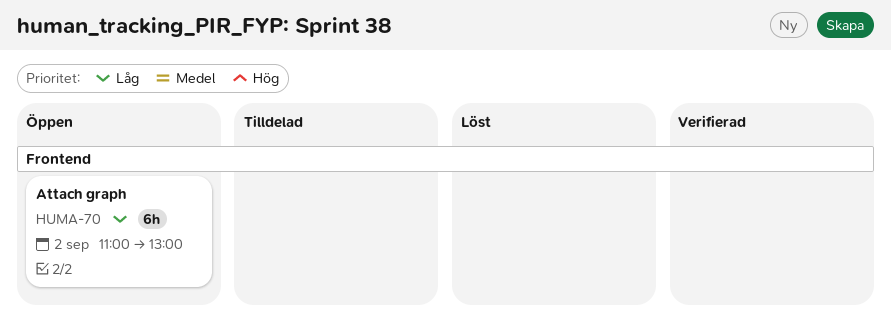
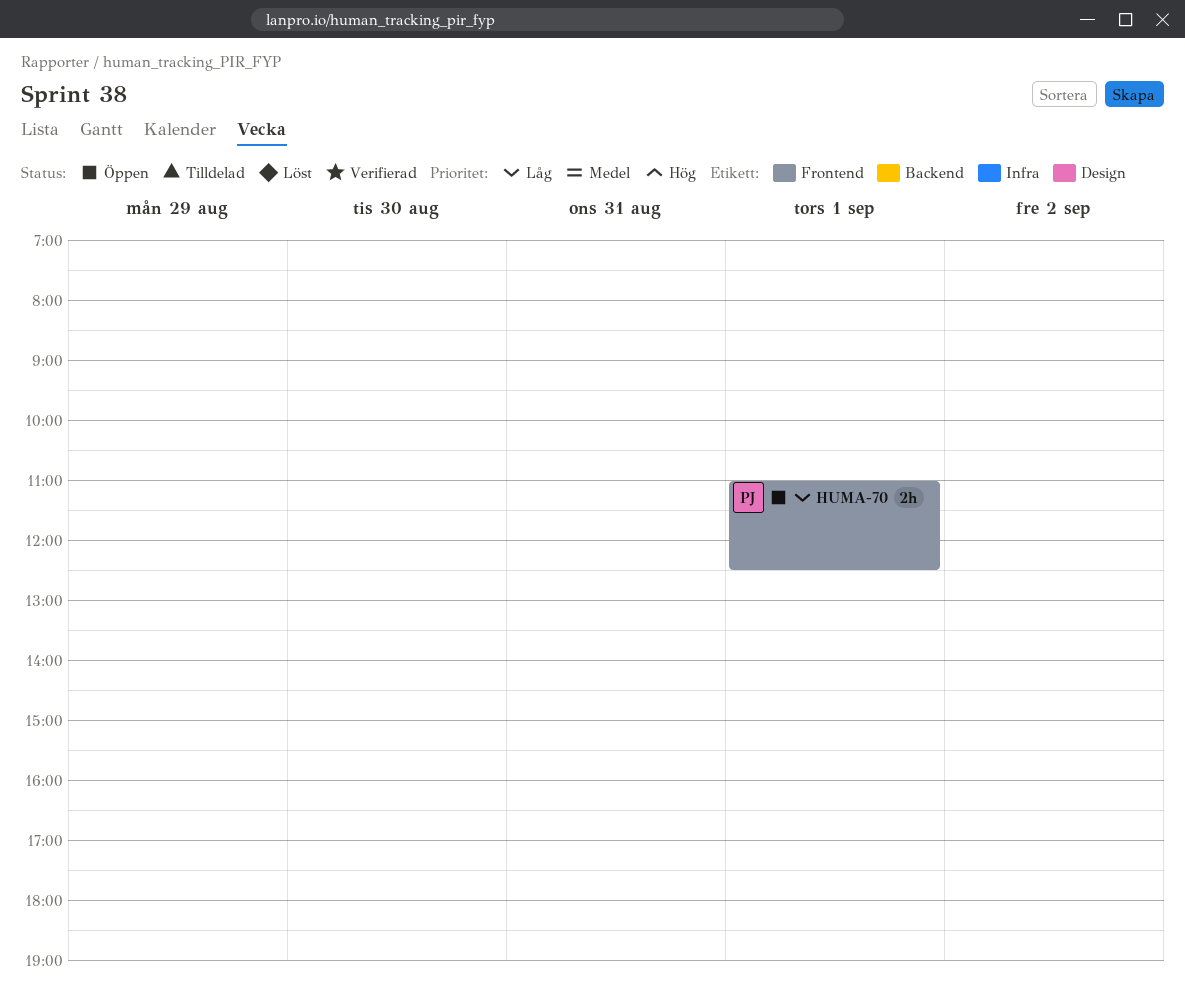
HUMA-70, estimate: 6h -> 2h
HUMA-70, day: Sep 2 -> Sep 1
HUMA-70, ends: 13:00 -> 12:30

